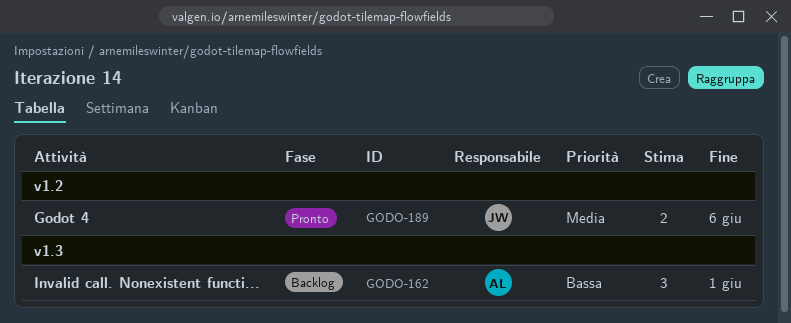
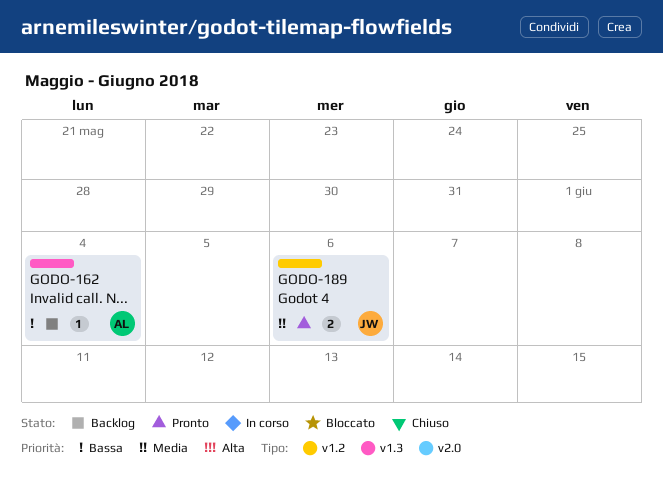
GODO-162, estimate: 3 -> 1
GODO-162, due: Jun 1 -> Jun 4

